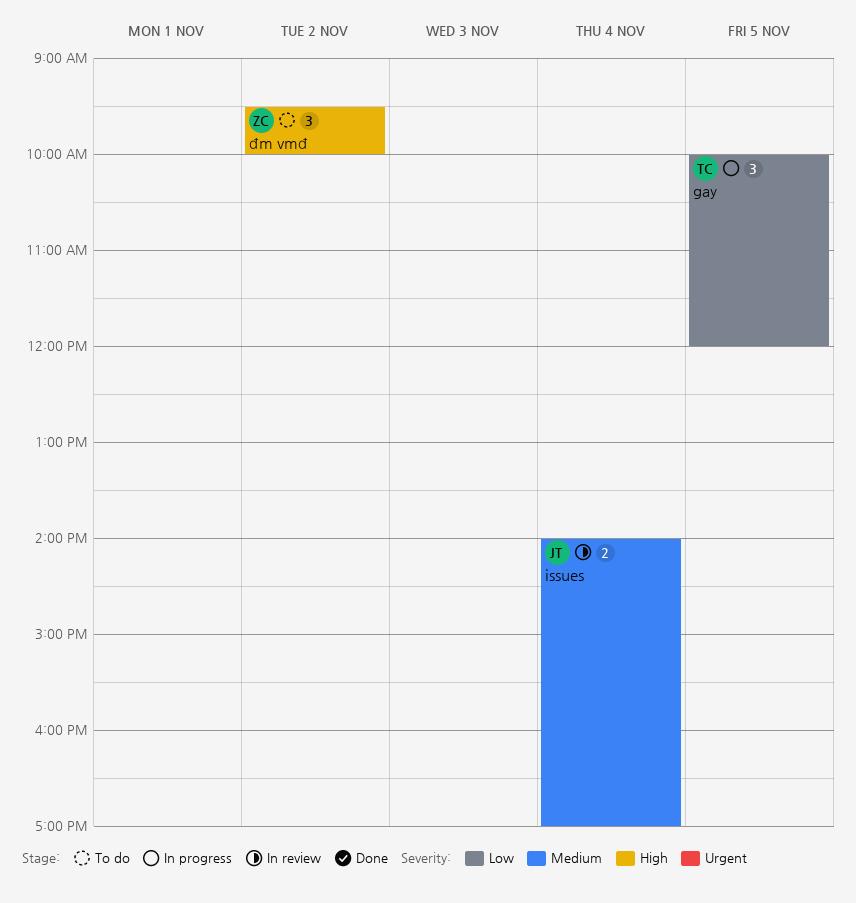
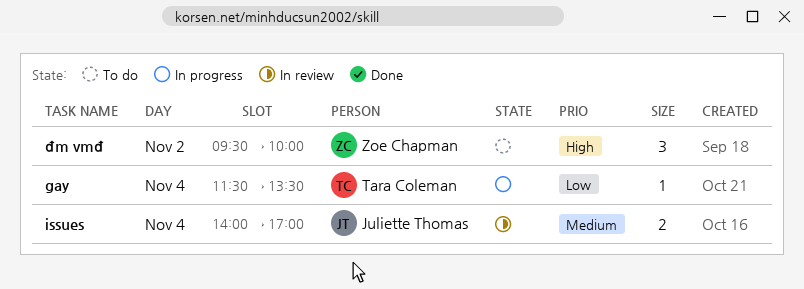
gay, estimate: 3 -> 1
gay, day: Nov 5 -> Nov 4
gay, begins: 10:00 -> 11:30
gay, ends: 12:00 -> 13:30

